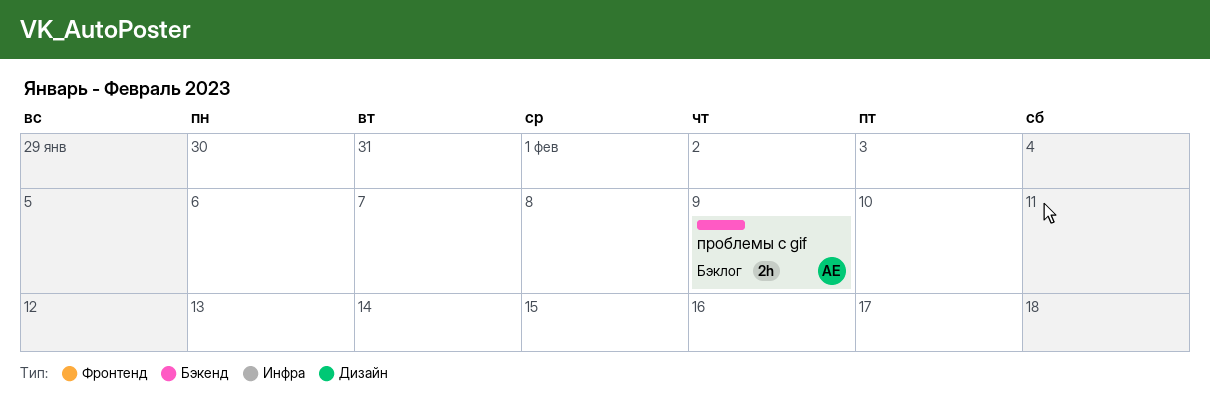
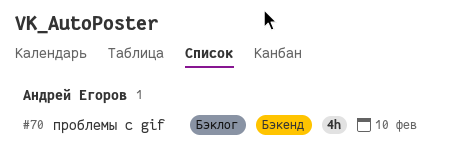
проблемы с gif, estimate: 2h -> 4h
проблемы с gif, due: Feb 9 -> Feb 10

